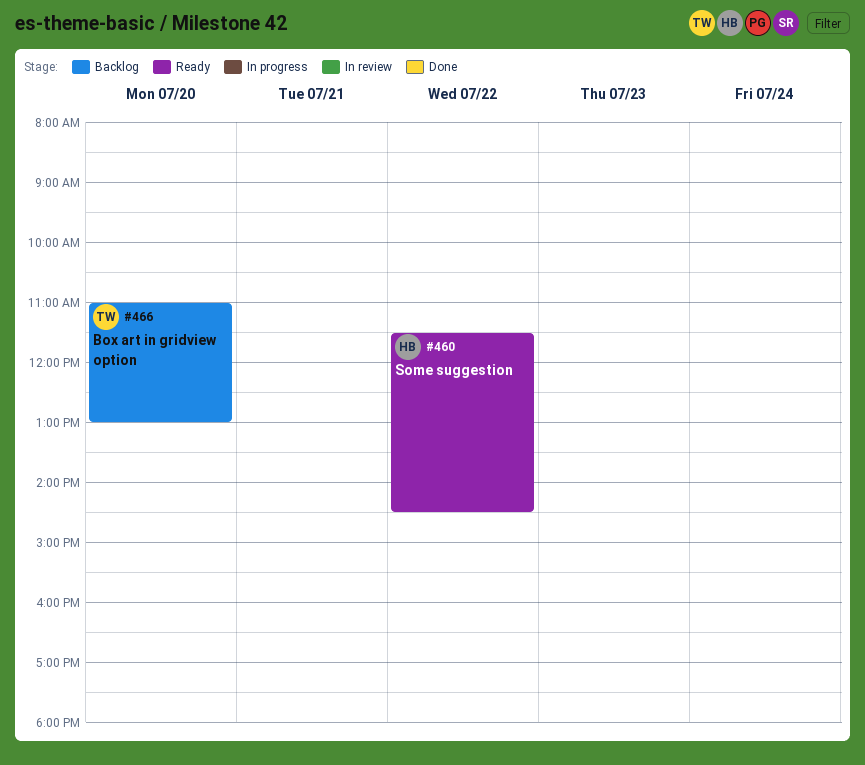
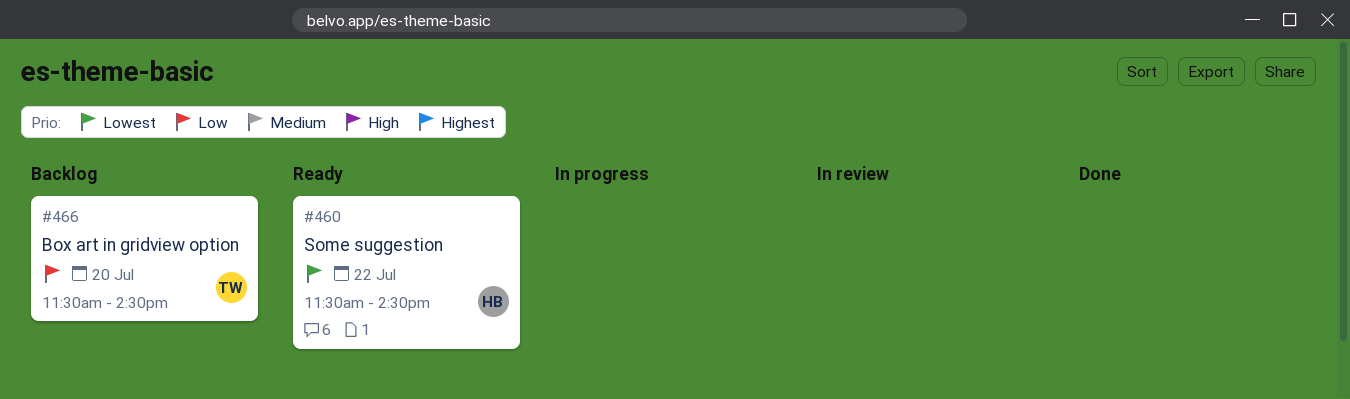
#466, begins: 11:00 -> 11:30
#466, ends: 13:00 -> 14:30

